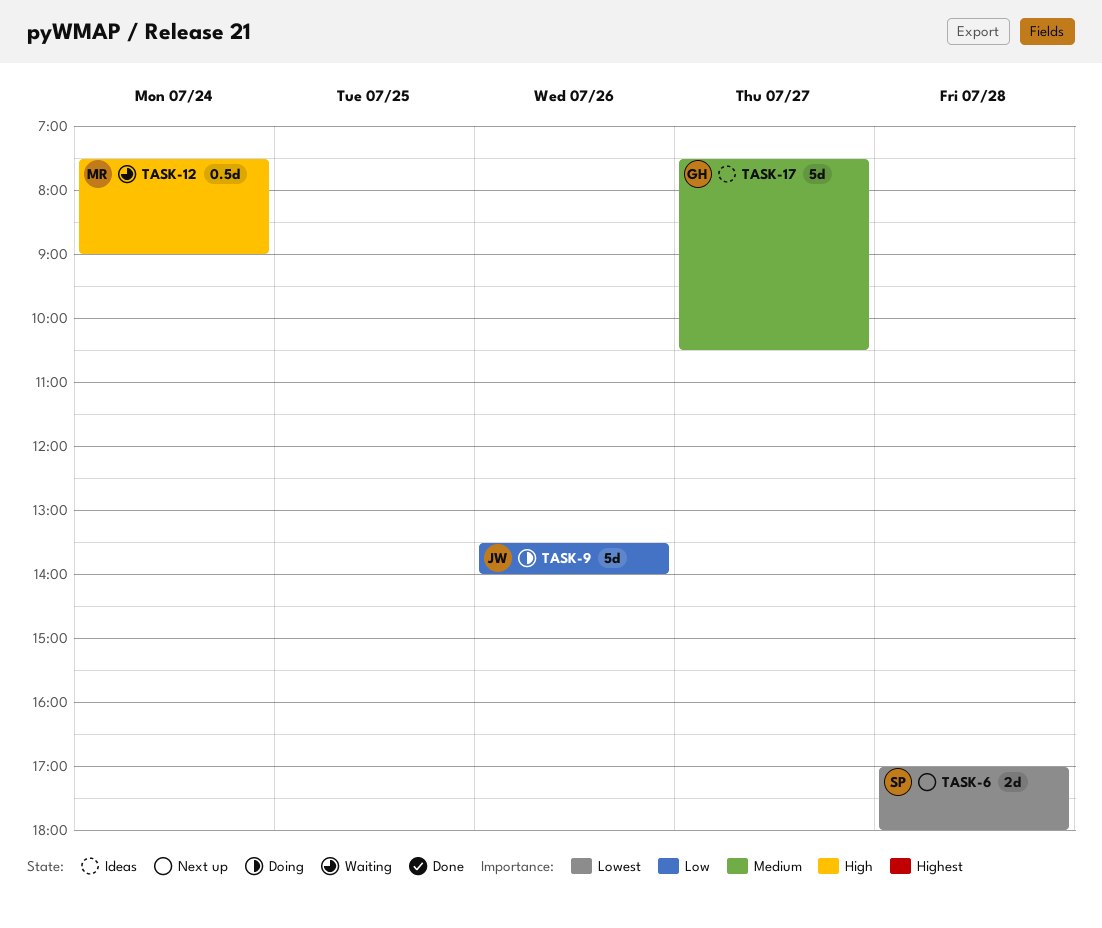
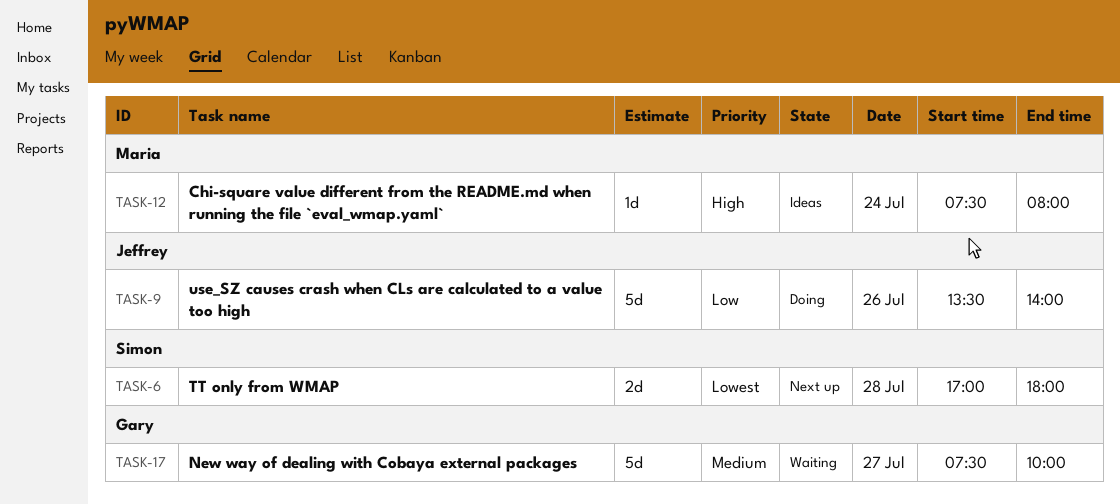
TASK-12, status: Waiting -> Ideas
TASK-12, estimate: 0.5d -> 1d
TASK-12, ends: 09:00 -> 08:00
TASK-17, status: Ideas -> Waiting
TASK-17, ends: 10:30 -> 10:00

